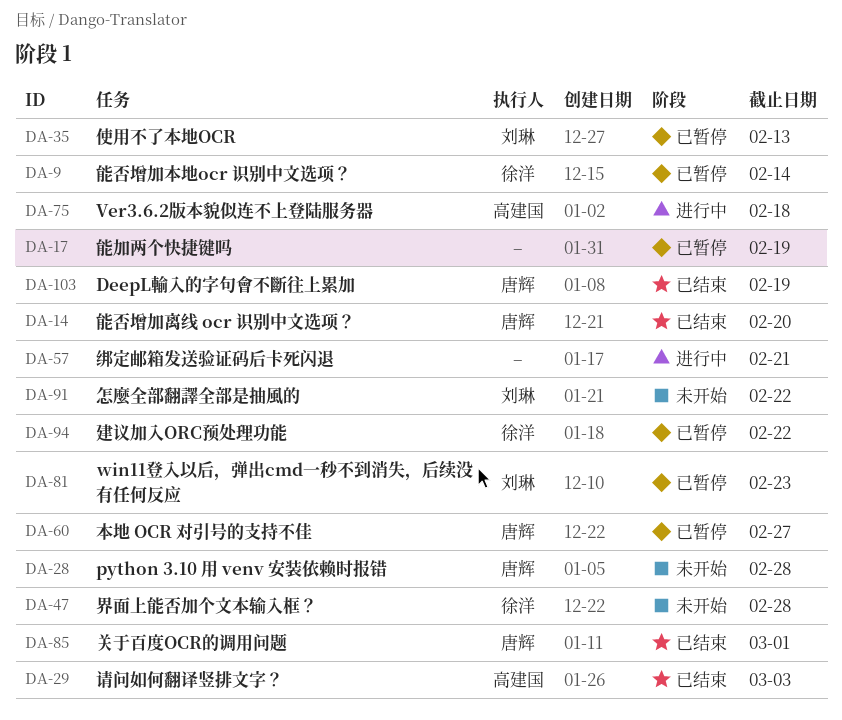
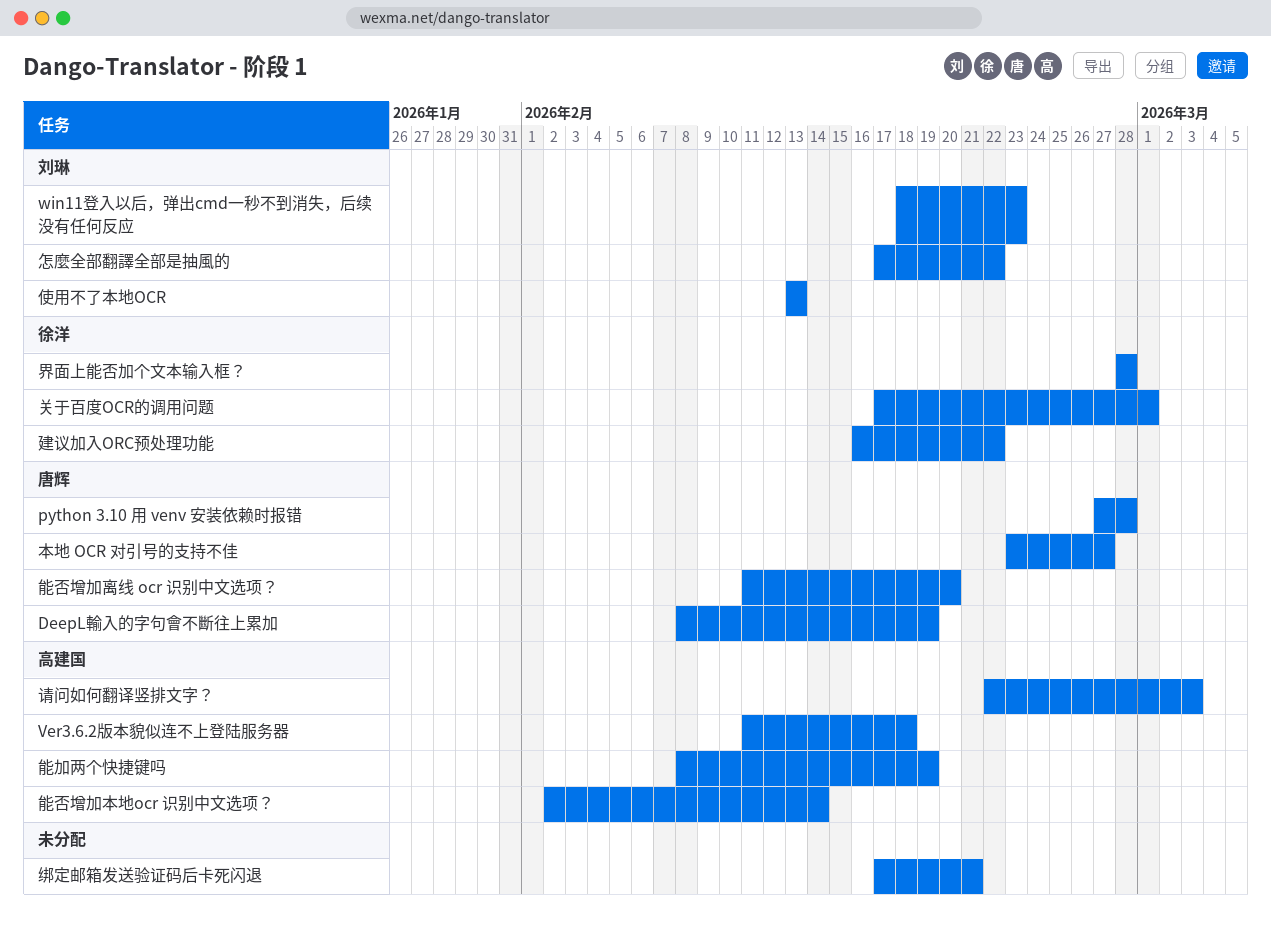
关于百度OCR的调用问题, owner: 唐辉 -> 徐洋
能加两个快捷键吗, owner: none -> 高建国
能否增加本地ocr 识别中文选项？, owner: 徐洋 -> 高建国

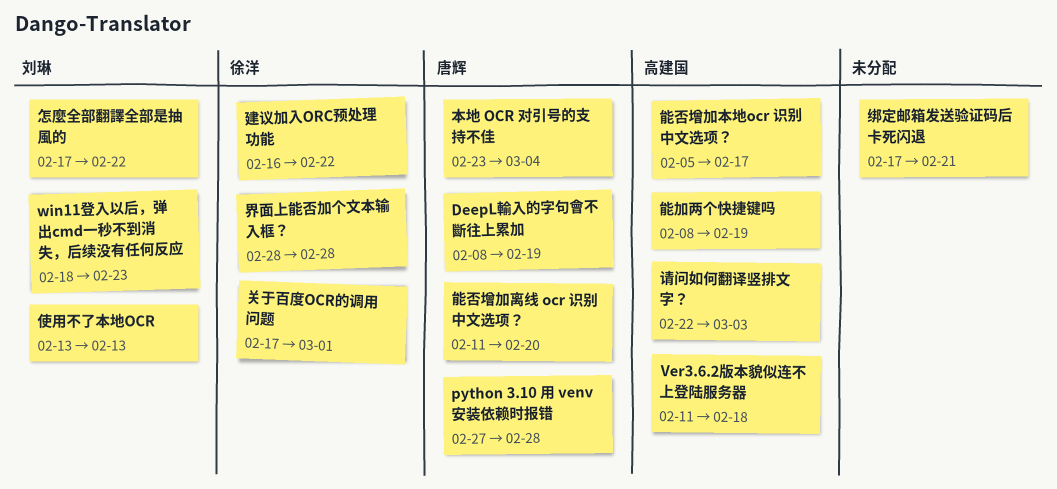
本地 OCR 对引号的支持不佳, due: Feb 27 -> Mar 4
能否增加本地ocr 识别中文选项？, start: Feb 2 -> Feb 5
能否增加本地ocr 识别中文选项？, due: Feb 14 -> Feb 17

